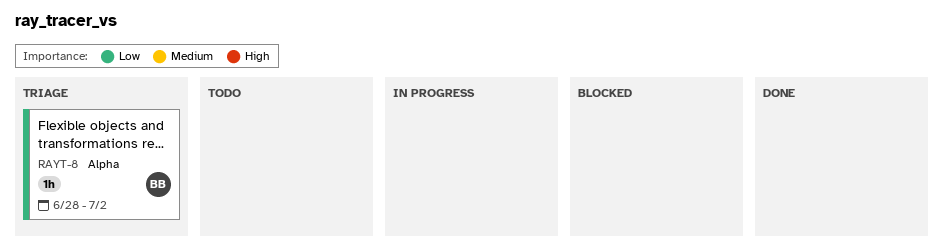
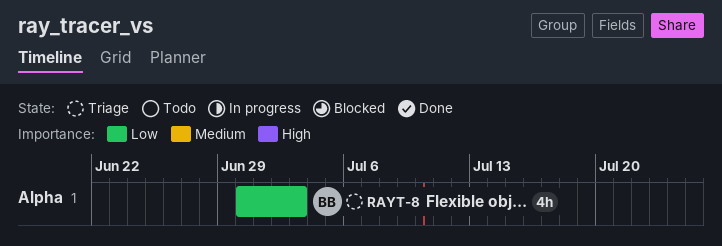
RAYT-8, estimate: 1h -> 4h
RAYT-8, start: Jun 28 -> Jun 30
RAYT-8, due: Jul 2 -> Jul 3

